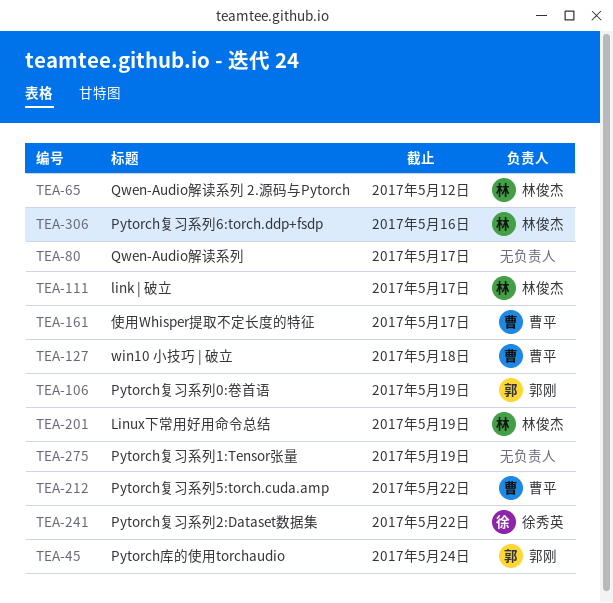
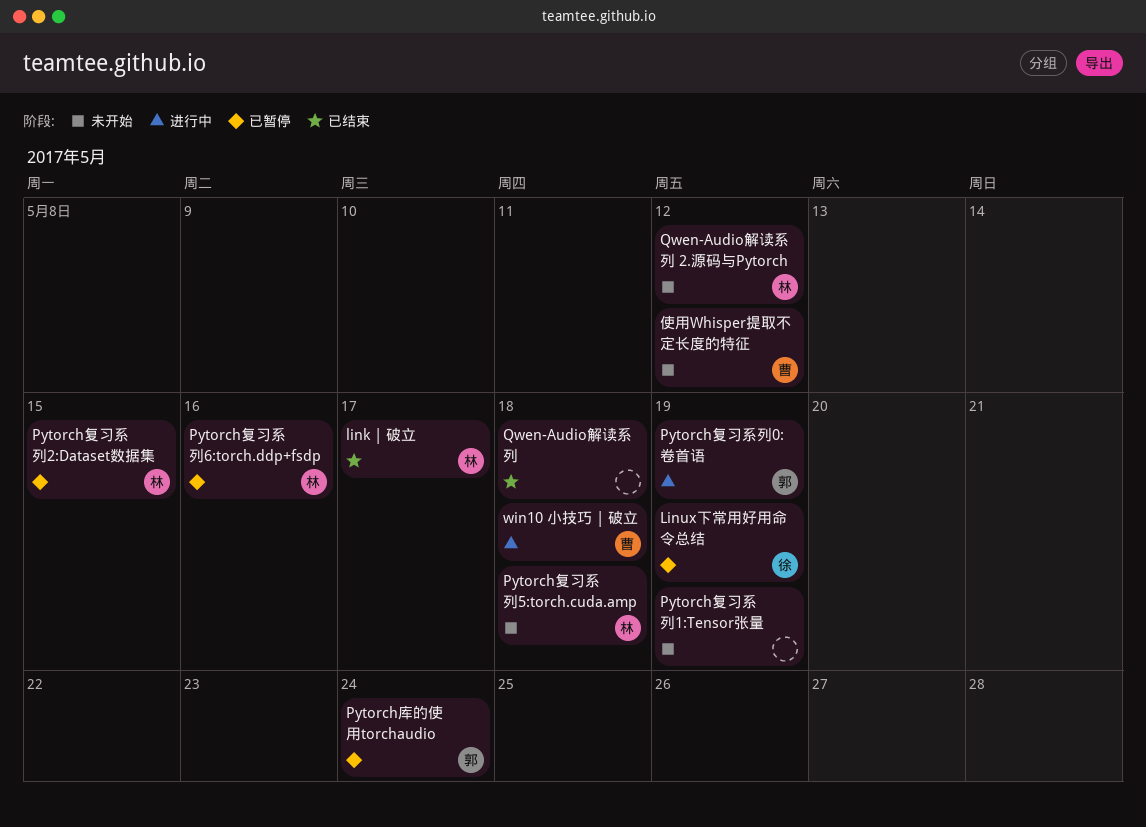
Linux下常用好用命令总结, owner: 林俊杰 -> 徐秀英
Pytorch复习系列2:Dataset数据集, owner: 徐秀英 -> 林俊杰
Pytorch复习系列2:Dataset数据集, due: May 22 -> May 15
Pytorch复习系列5:torch.cuda.amp, owner: 曹平 -> 林俊杰
Pytorch复习系列5:torch.cuda.amp, due: May 22 -> May 18
Qwen-Audio解读系列, due: May 17 -> May 18
使用Whisper提取不定长度的特征, due: May 17 -> May 12

